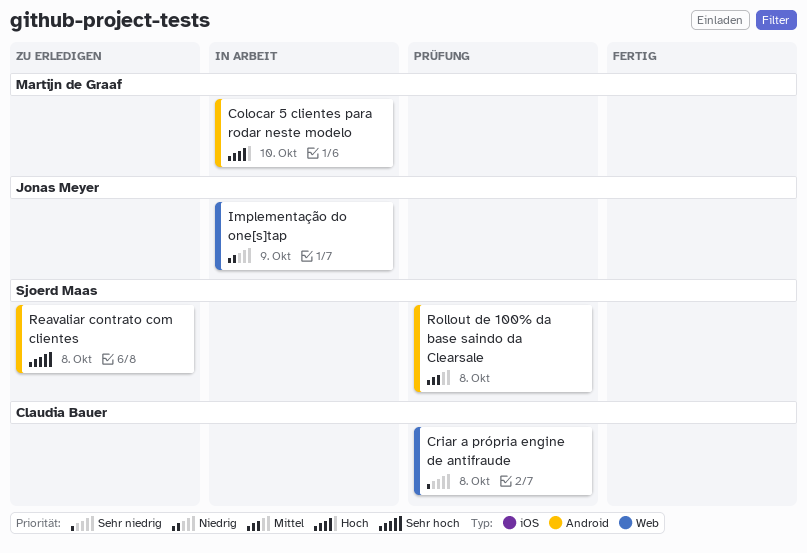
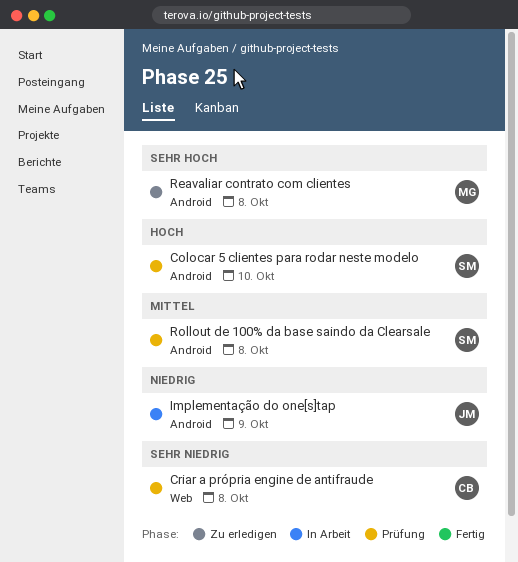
Colocar 5 clientes para rodar neste modelo, status: In Arbeit -> Prüfung
Colocar 5 clientes para rodar neste modelo, owner: Martijn de Graaf -> Sjoerd Maas
Implementação do one[s]tap, label: Web -> Android
Reavaliar contrato com clientes, owner: Sjoerd Maas -> Martijn de Graaf

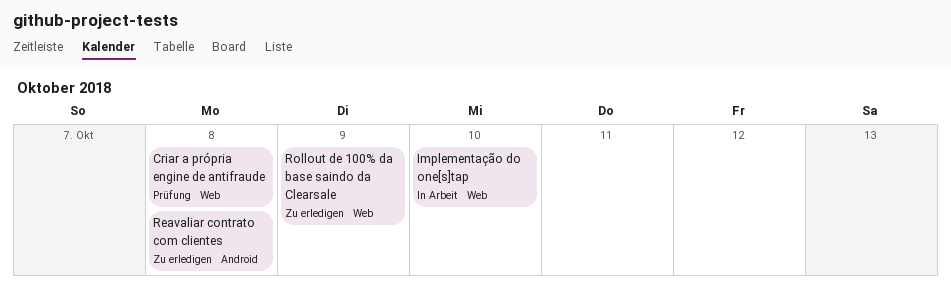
Colocar 5 clientes para rodar neste modelo: present -> none
Implementação do one[s]tap, label: Android -> Web
Implementação do one[s]tap, due: Oct 9 -> Oct 10
Rollout de 100% da base saindo da Clearsale, status: Prüfung -> Zu erledigen
Rollout de 100% da base saindo da Clearsale, label: Android -> Web
Rollout de 100% da base saindo da Clearsale, due: Oct 8 -> Oct 9

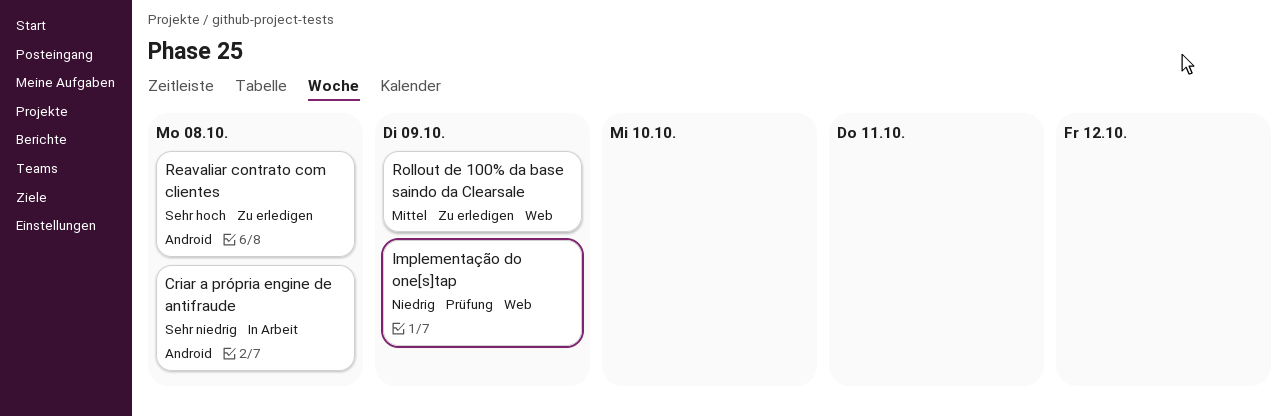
Criar a própria engine de antifraude, status: Prüfung -> In Arbeit
Criar a própria engine de antifraude, label: Web -> Android
Implementação do one[s]tap, status: In Arbeit -> Prüfung
Implementação do one[s]tap, due: Oct 10 -> Oct 9

